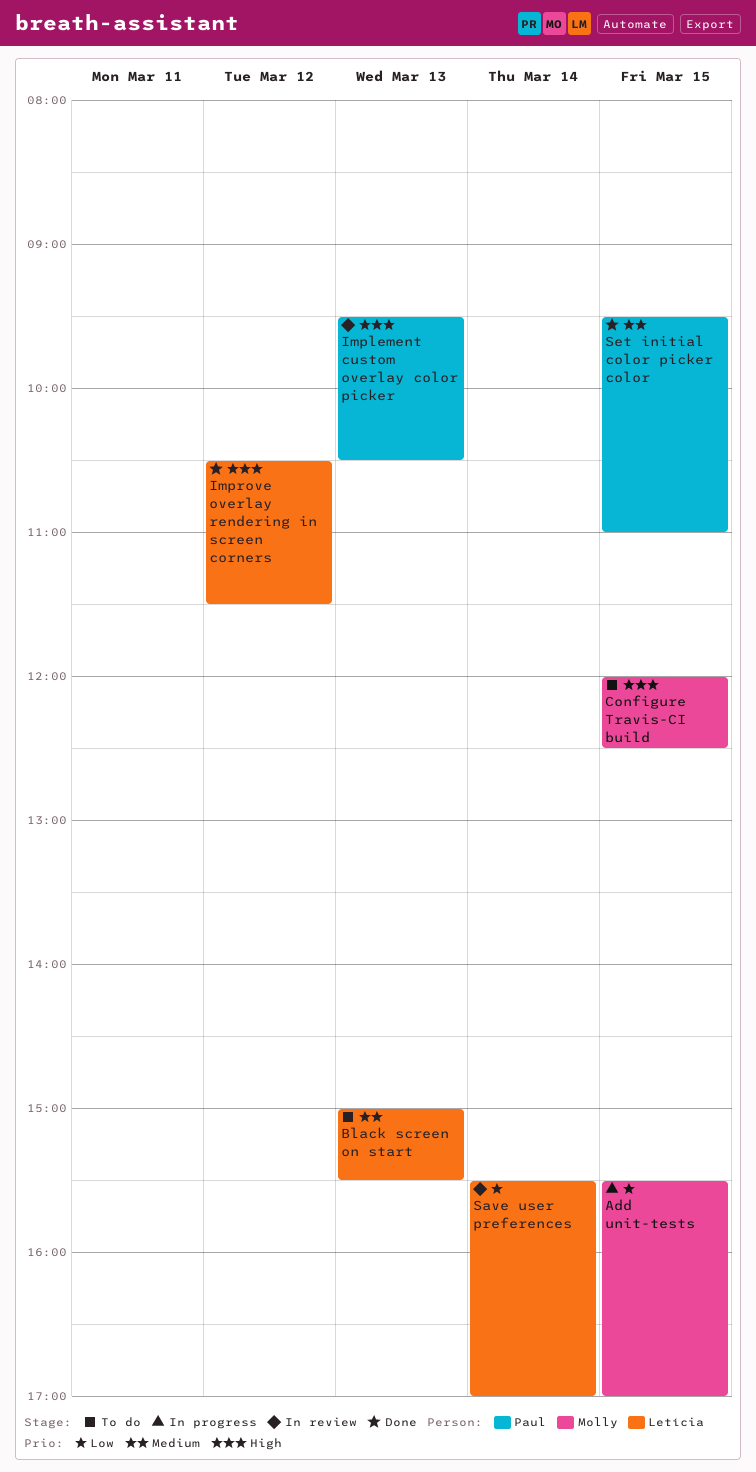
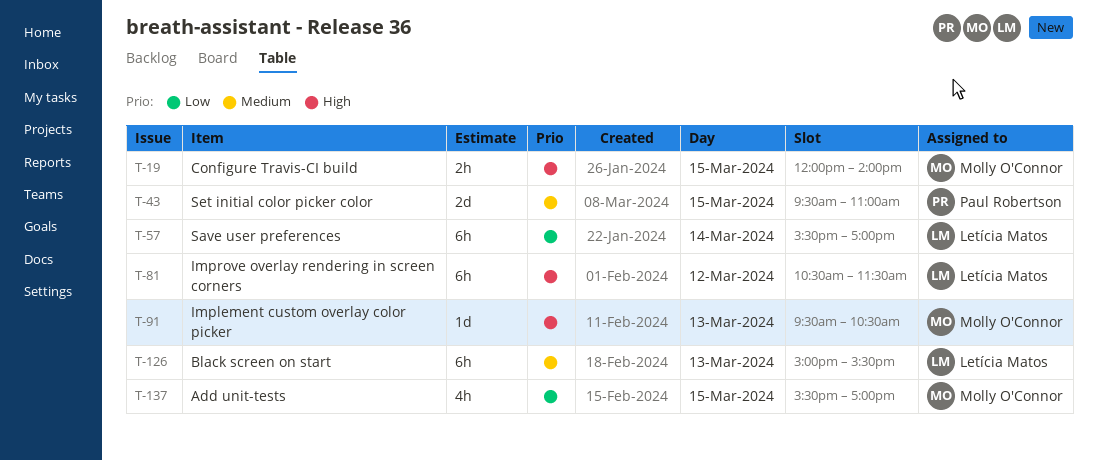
Configure Travis-CI build, ends: 12:30 -> 14:00
Implement custom overlay color picker, owner: Paul Robertson -> Molly O'Connor

